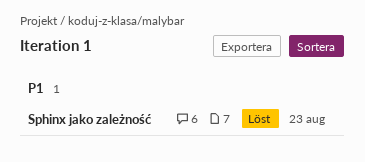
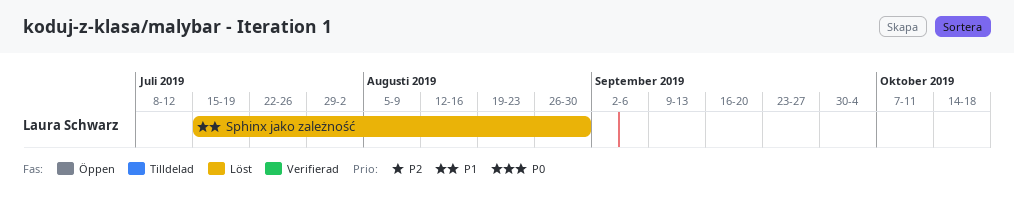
Sphinx jako zależność, due: Aug 23 -> Aug 30

